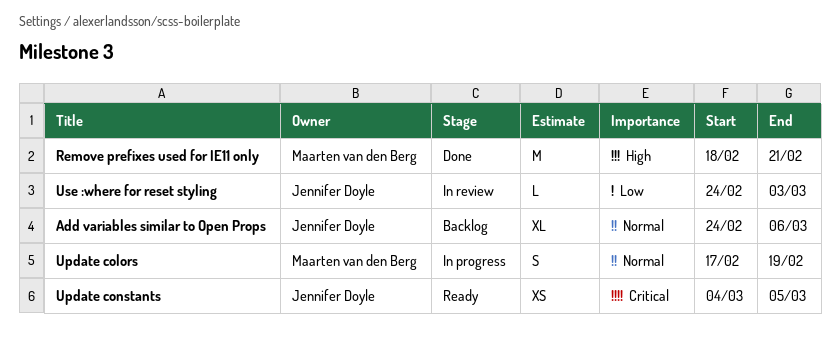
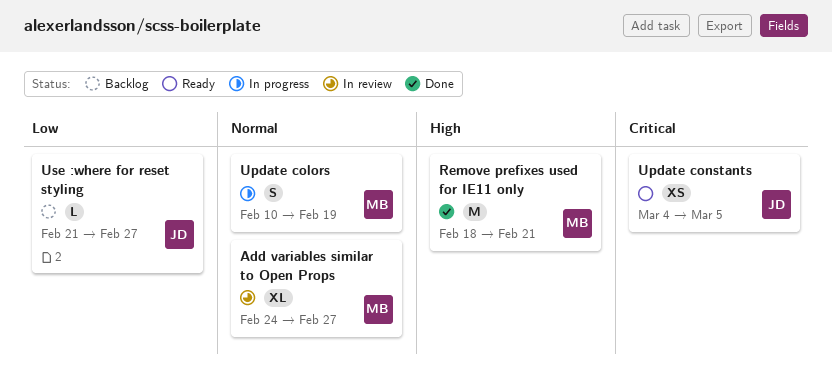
Add variables similar to Open Props, status: Backlog -> In review
Add variables similar to Open Props, owner: Jennifer Doyle -> Maarten van den Berg
Add variables similar to Open Props, due: Mar 6 -> Feb 27
Update colors, start: Feb 17 -> Feb 10
Use :where for reset styling, status: In review -> Backlog
Use :where for reset styling, start: Feb 24 -> Feb 21
Use :where for reset styling, due: Mar 3 -> Feb 27

